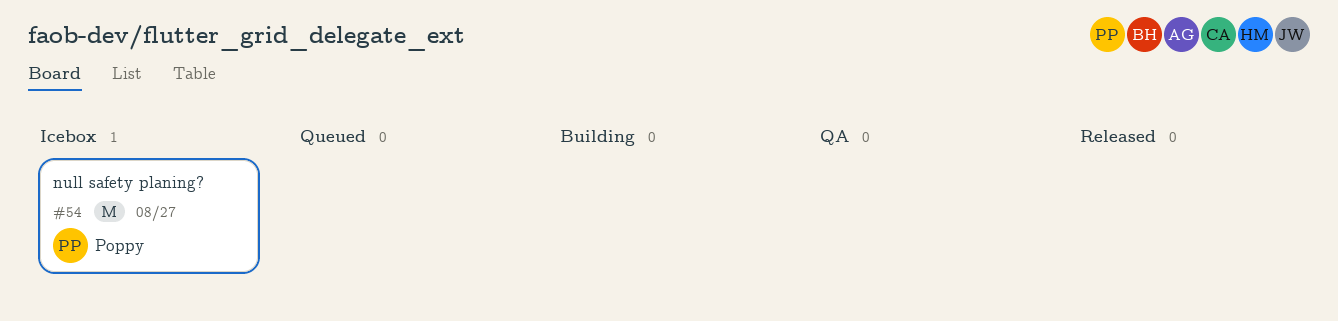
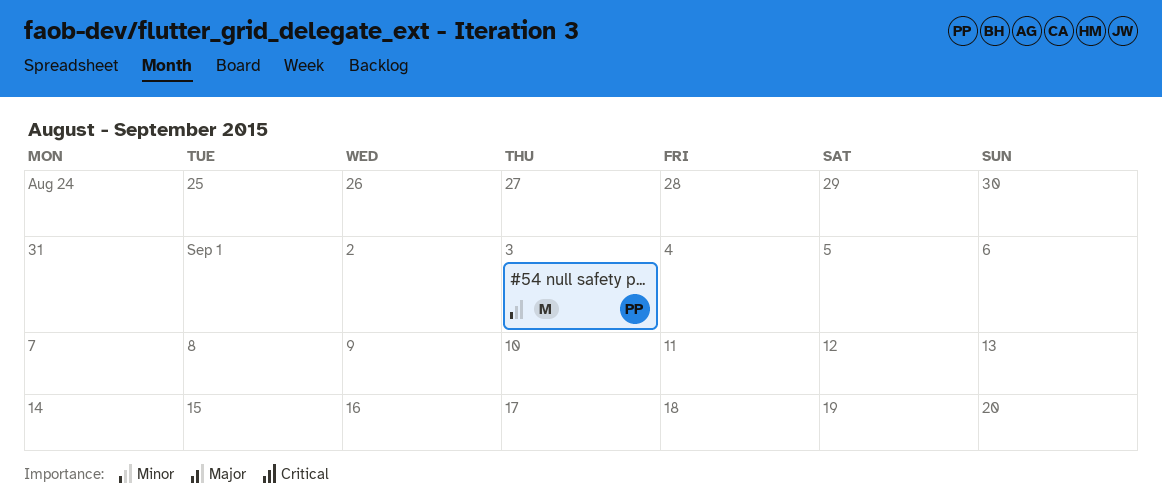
#54, due: Aug 27 -> Sep 3

